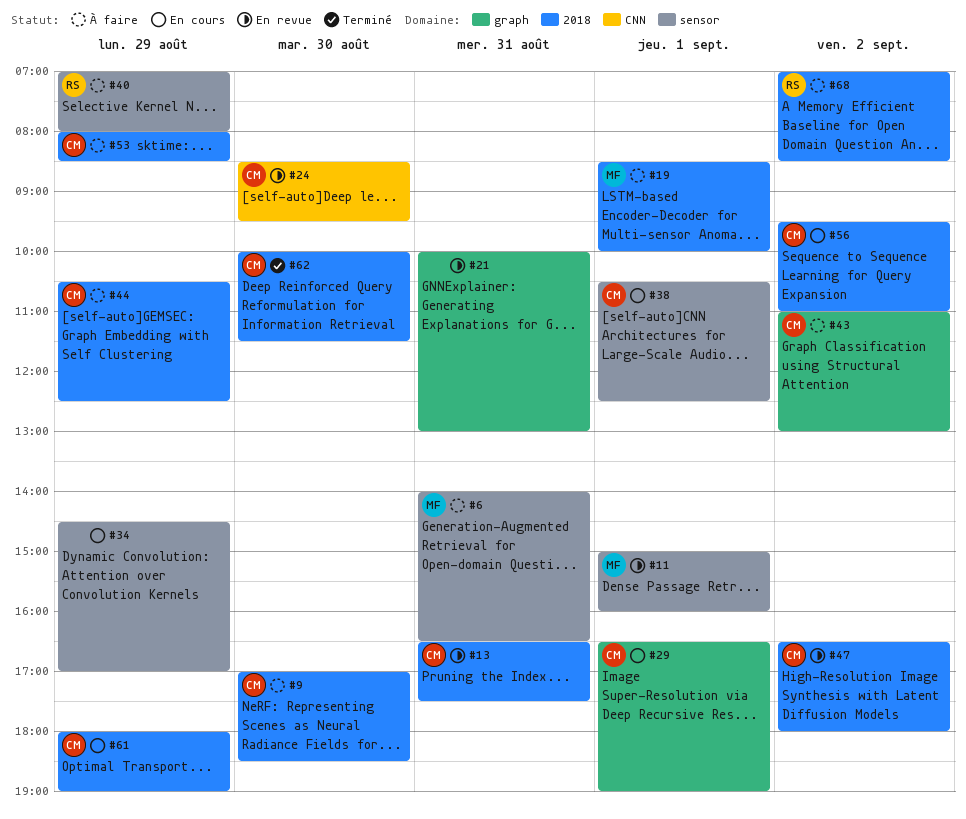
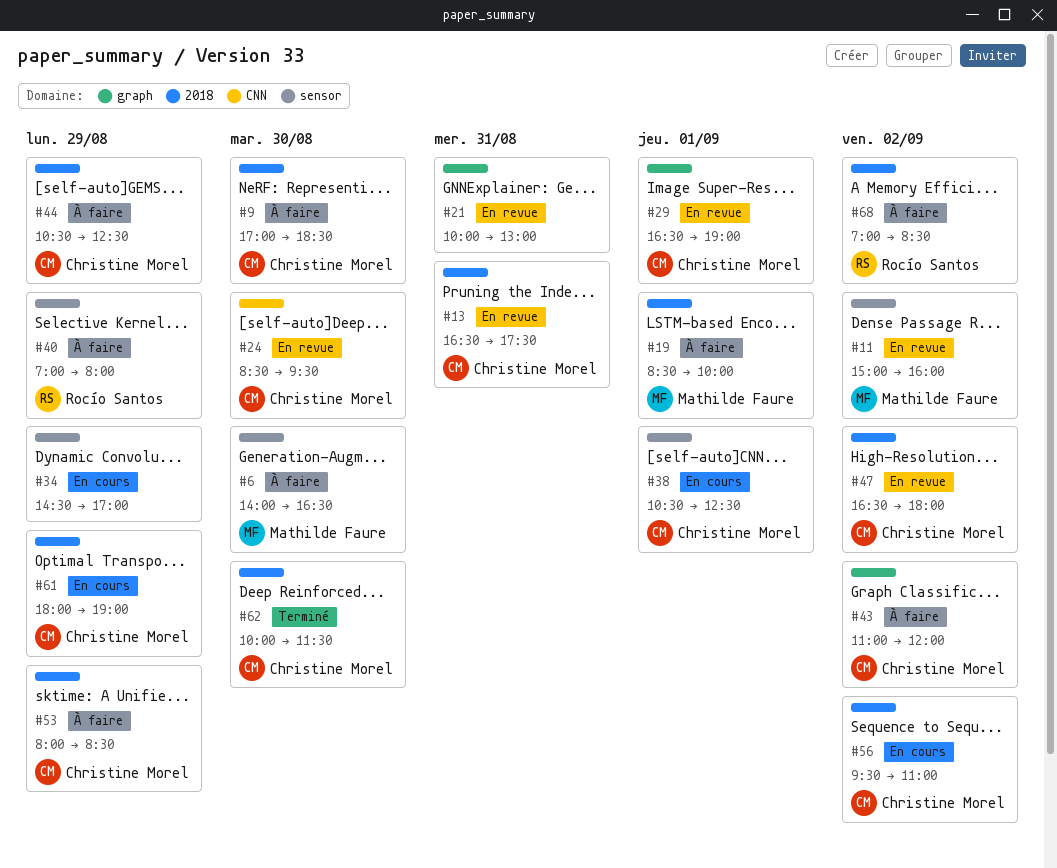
#6, day: Aug 31 -> Aug 30
#11, day: Sep 1 -> Sep 2
#29, status: En cours -> En revue
#43, ends: 13:00 -> 12:00

